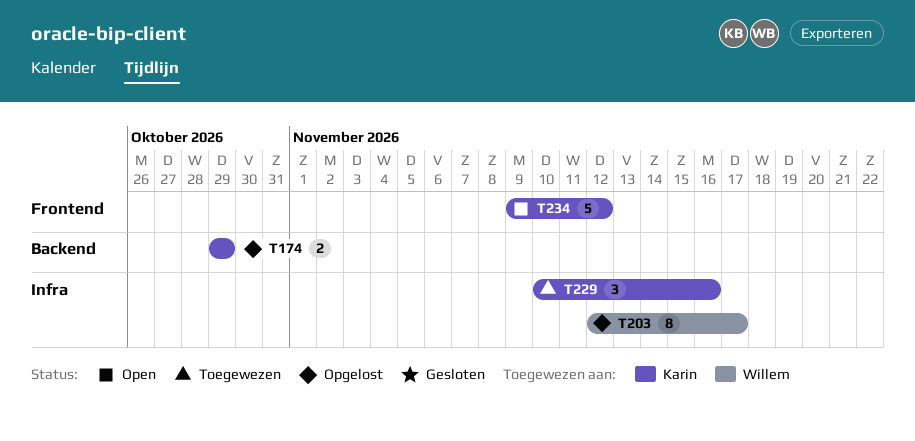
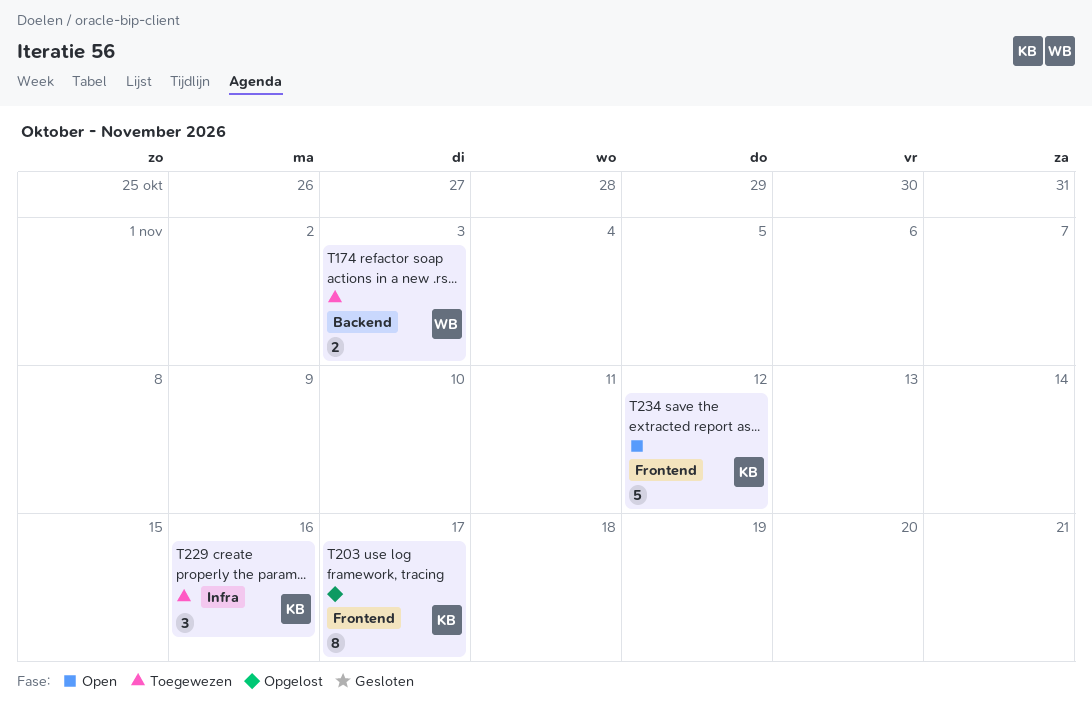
T174, status: Opgelost -> Toegewezen
T174, owner: Karin -> Willem
T174, due: Oct 29 -> Nov 3
T203, owner: Willem -> Karin
T203, label: Infra -> Frontend

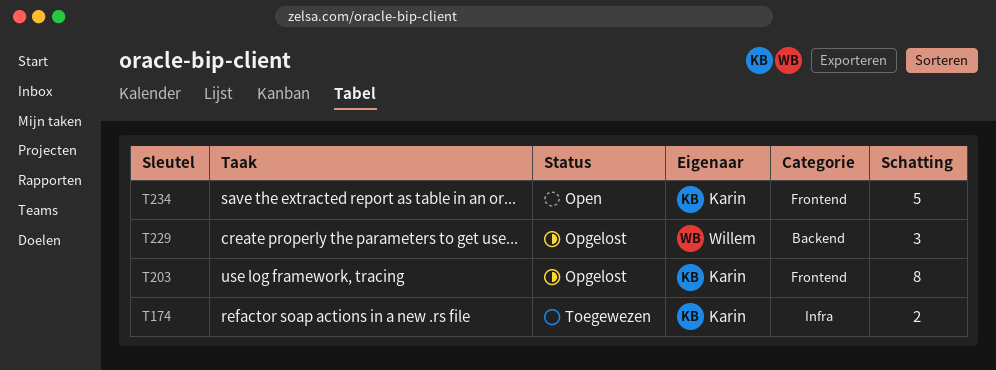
T174, owner: Willem -> Karin
T174, label: Backend -> Infra
T229, status: Toegewezen -> Opgelost
T229, owner: Karin -> Willem
T229, label: Infra -> Backend

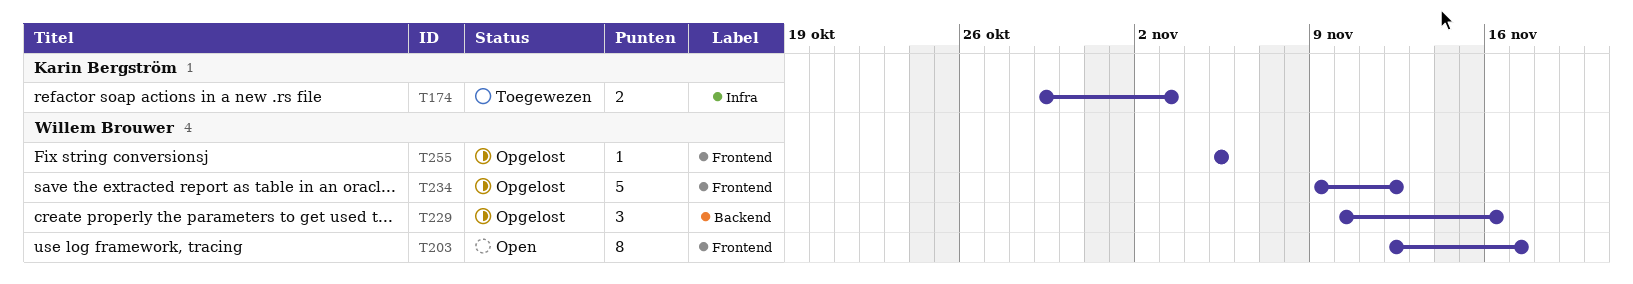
T203, status: Opgelost -> Open
T203, owner: Karin Bergström -> Willem Brouwer
T234, status: Open -> Opgelost
T234, owner: Karin Bergström -> Willem Brouwer
T255: none -> present

